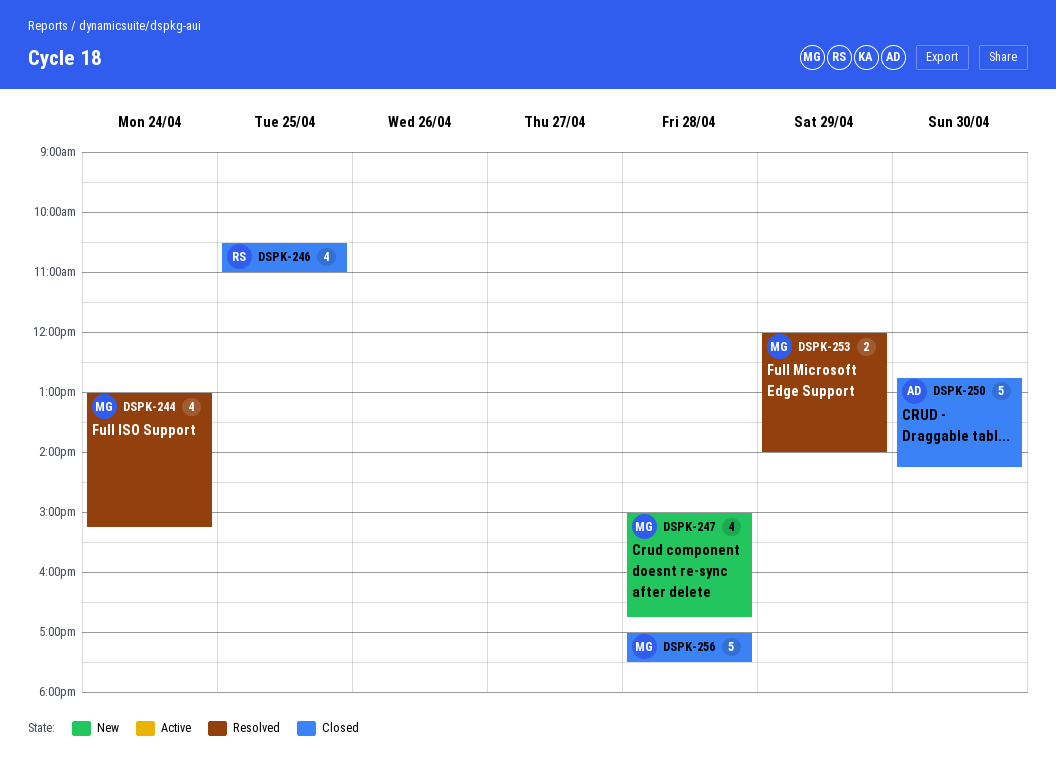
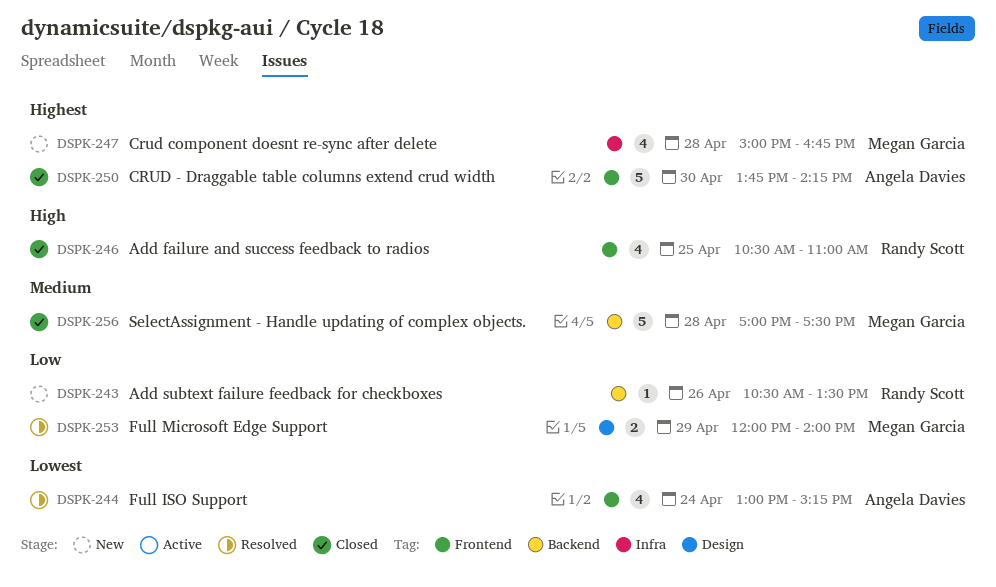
DSPK-243: none -> present
DSPK-244, owner: Megan Garcia -> Angela Davies
DSPK-250, begins: 12:45 -> 13:45

